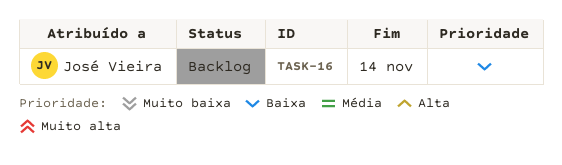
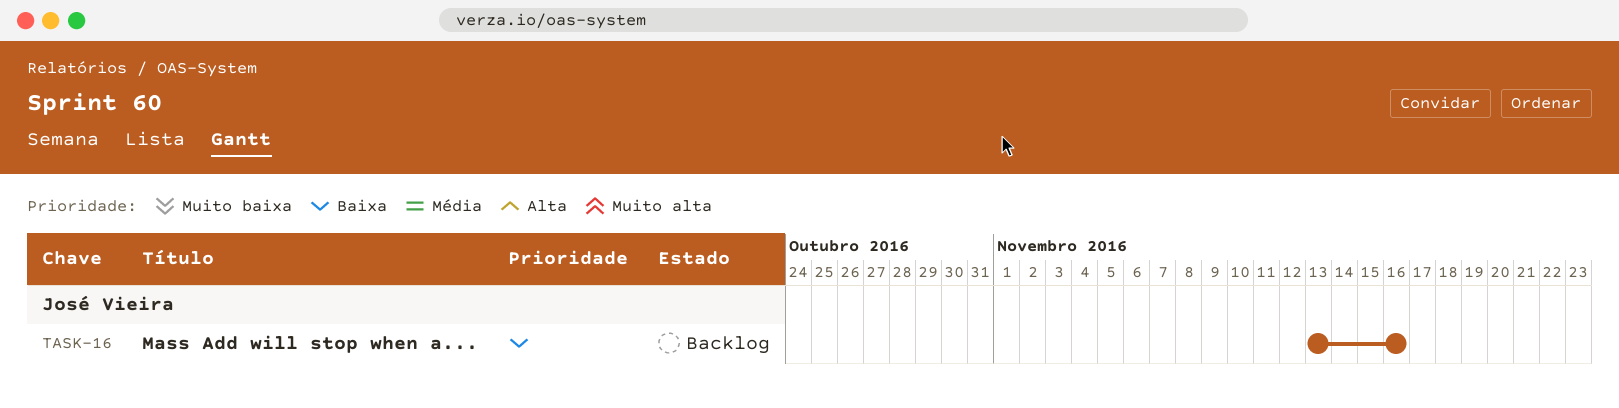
TASK-16, due: Nov 14 -> Nov 16

